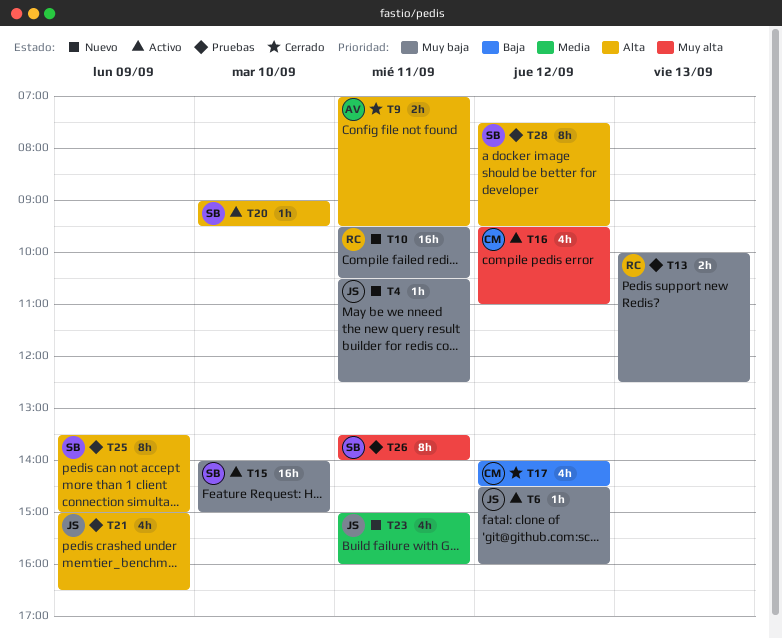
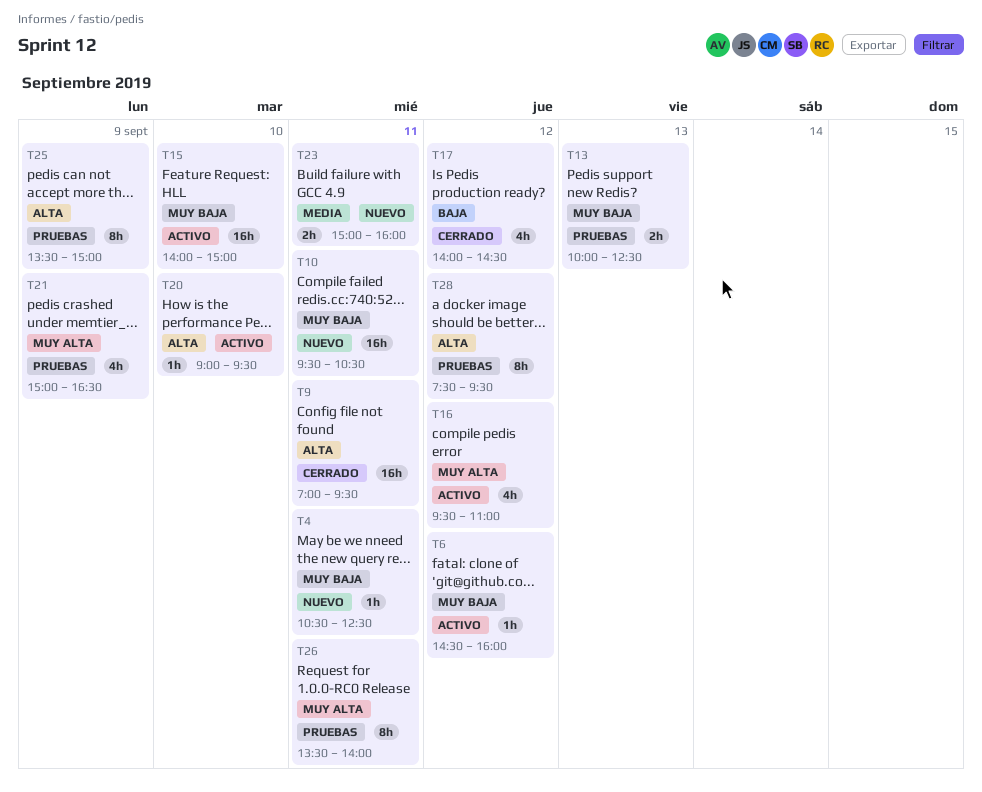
T9, estimate: 2h -> 16h
T21, priority: Alta -> Muy alta
T23, estimate: 4h -> 2h

